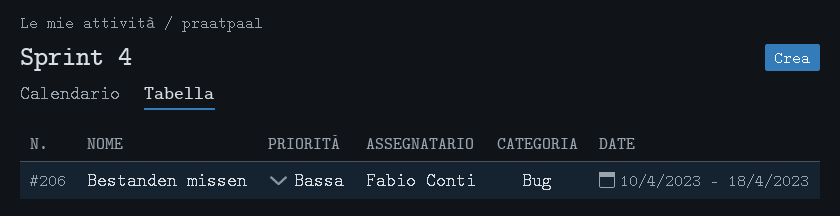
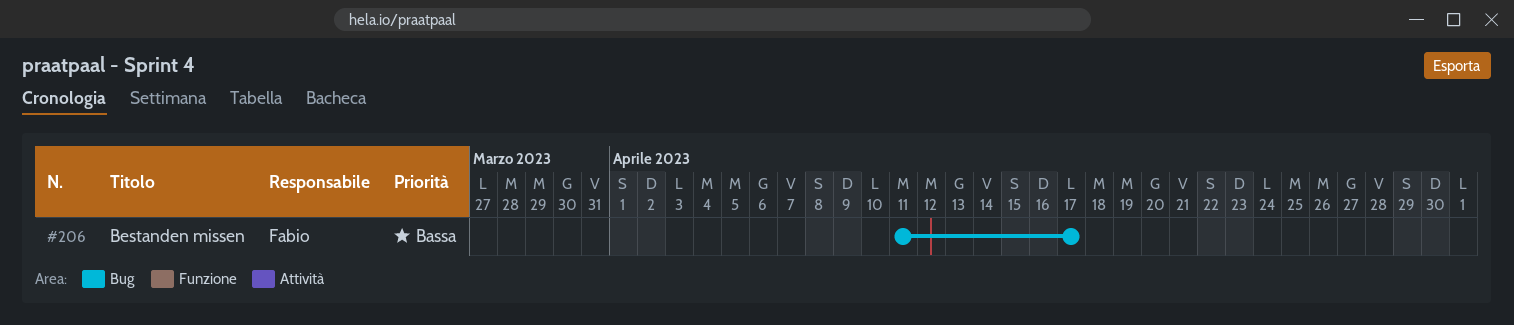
#206, start: Apr 10 -> Apr 11
#206, due: Apr 18 -> Apr 17

